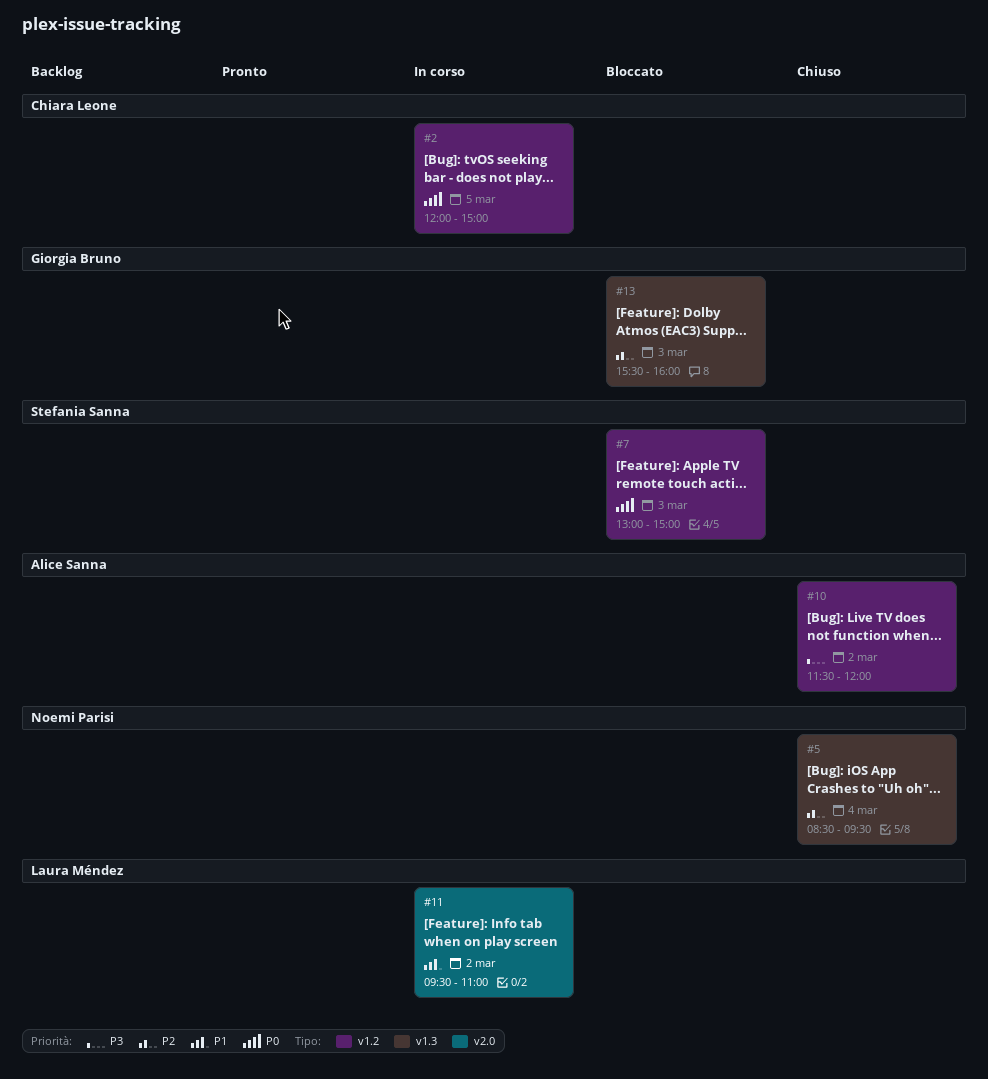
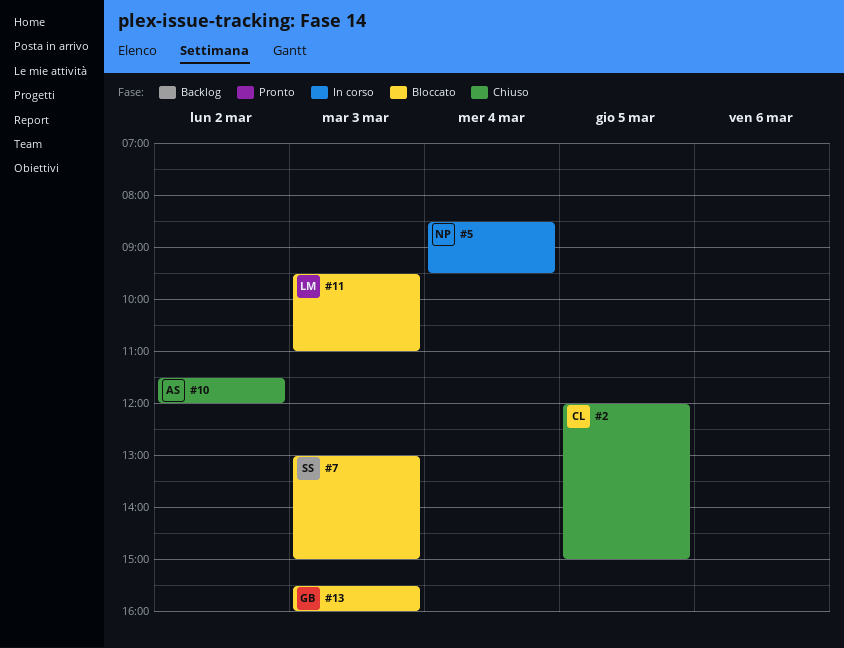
#2, status: In corso -> Chiuso
#5, status: Chiuso -> In corso
#11, status: In corso -> Bloccato
#11, day: Mar 2 -> Mar 3

